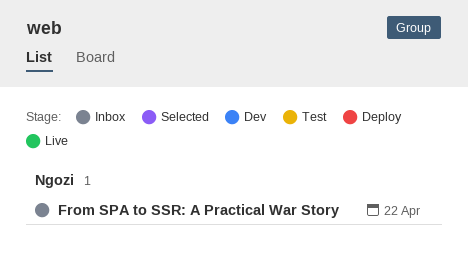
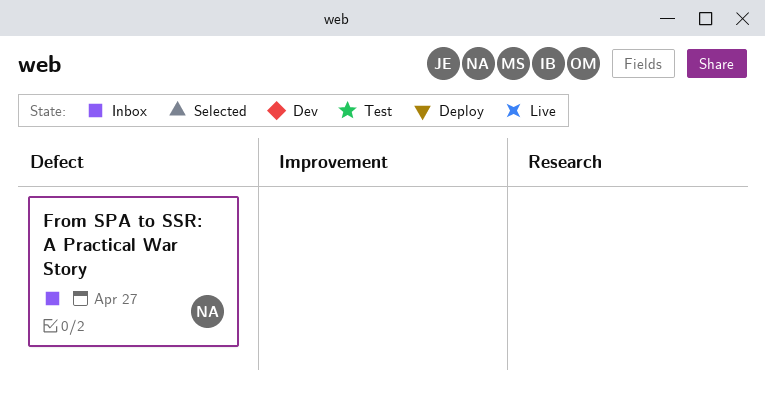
From SPA to SSR: A Practical War Story, due: Apr 22 -> Apr 27

